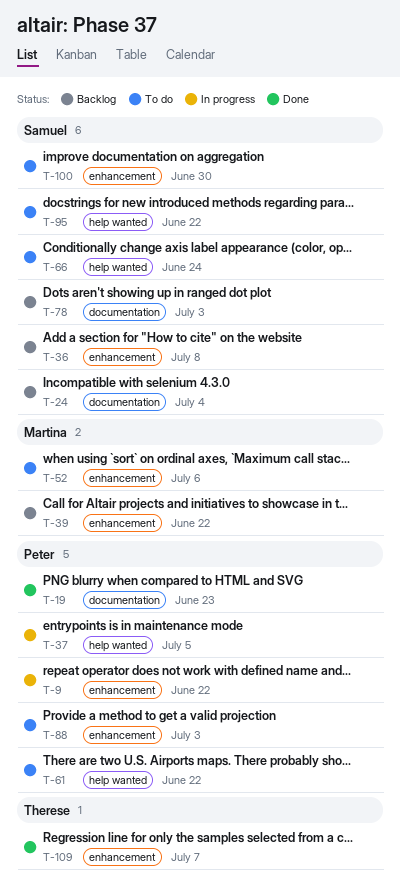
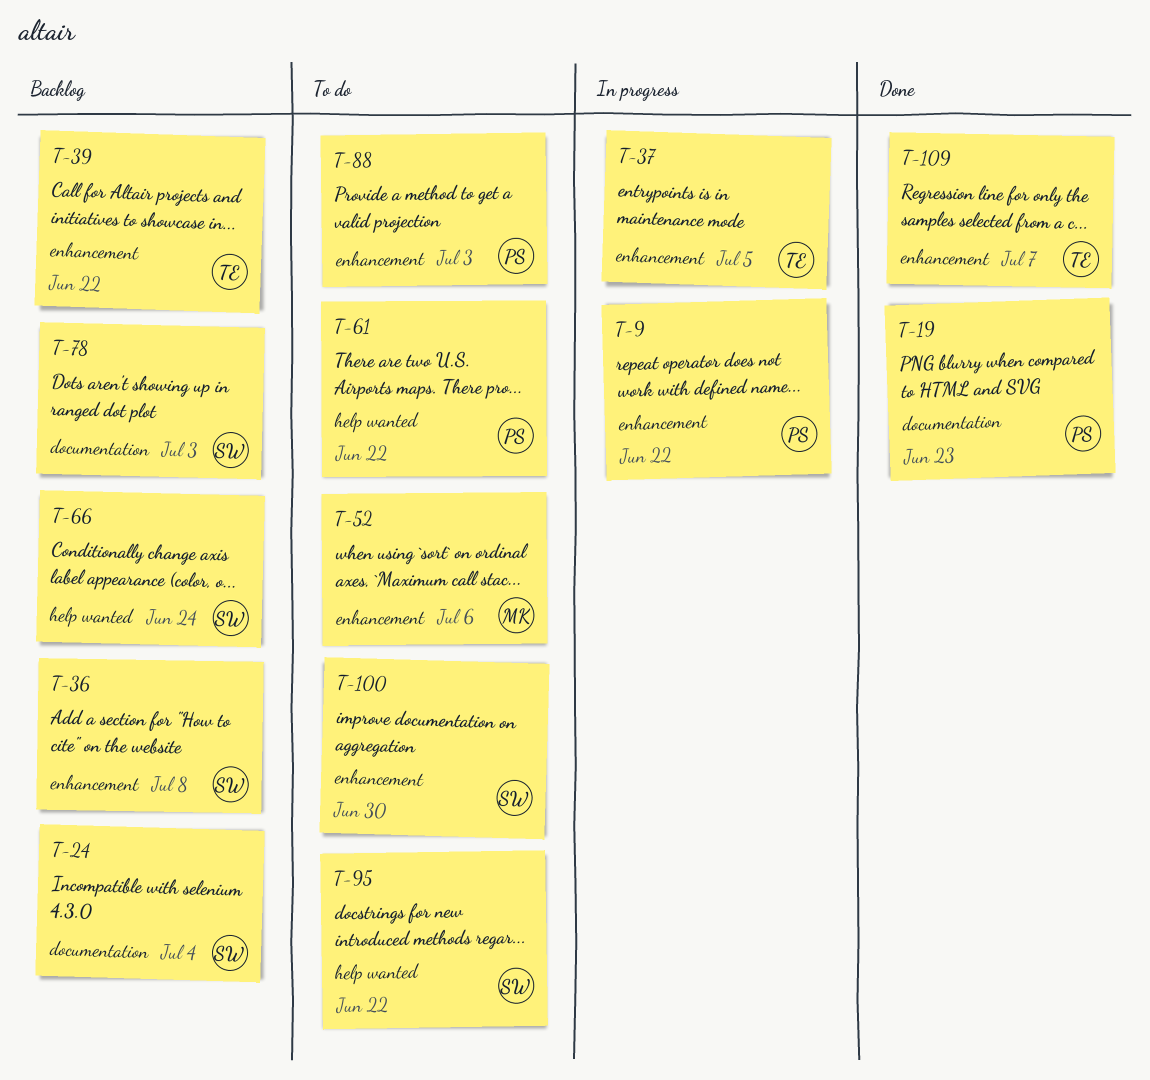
T-37, owner: Peter -> Therese
T-37, label: help wanted -> enhancement
T-39, owner: Martina -> Therese
T-66, status: To do -> Backlog

